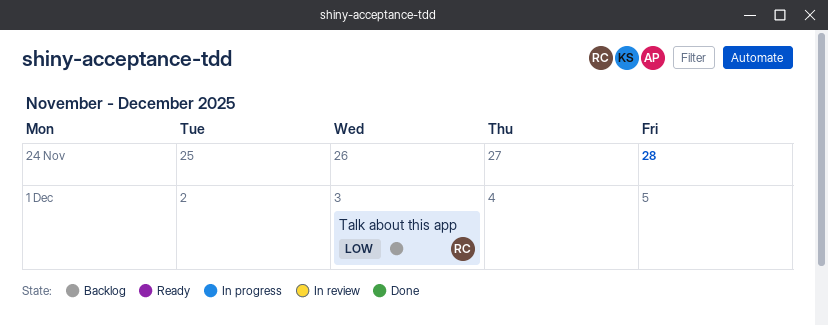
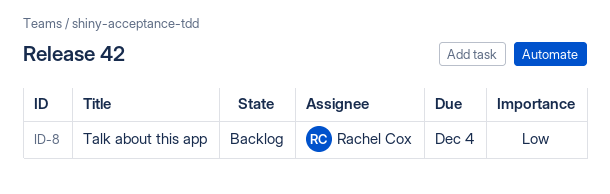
Talk about this app, due: Dec 3 -> Dec 4

